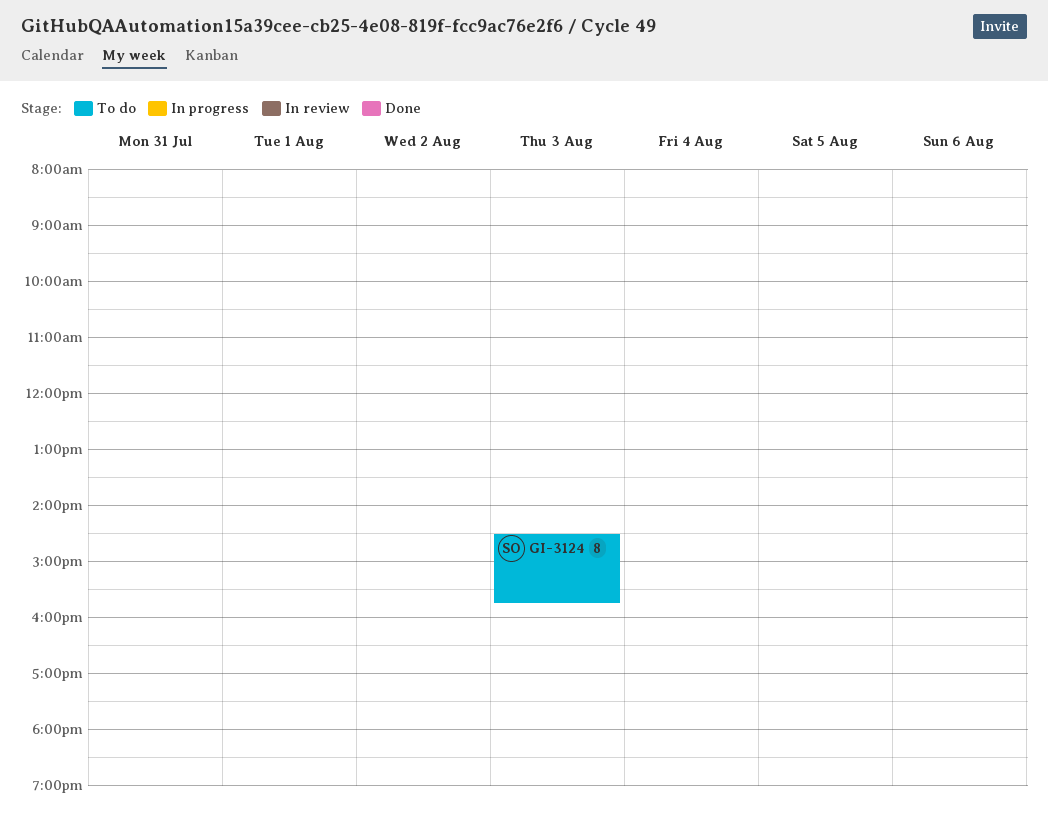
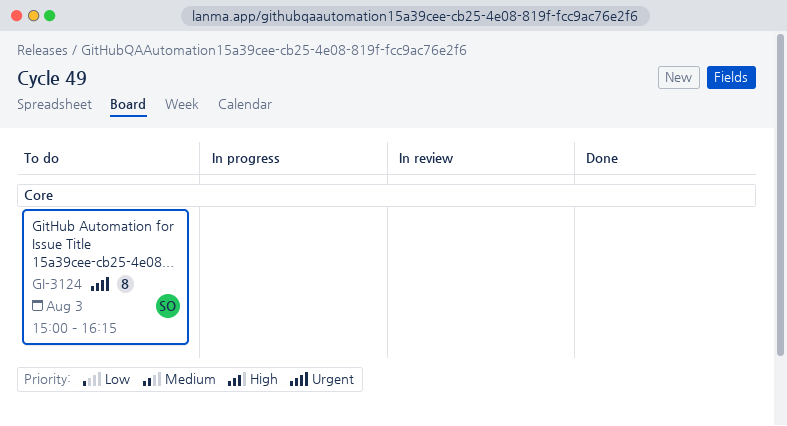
GI-3124, begins: 14:30 -> 15:00
GI-3124, ends: 15:45 -> 16:15

